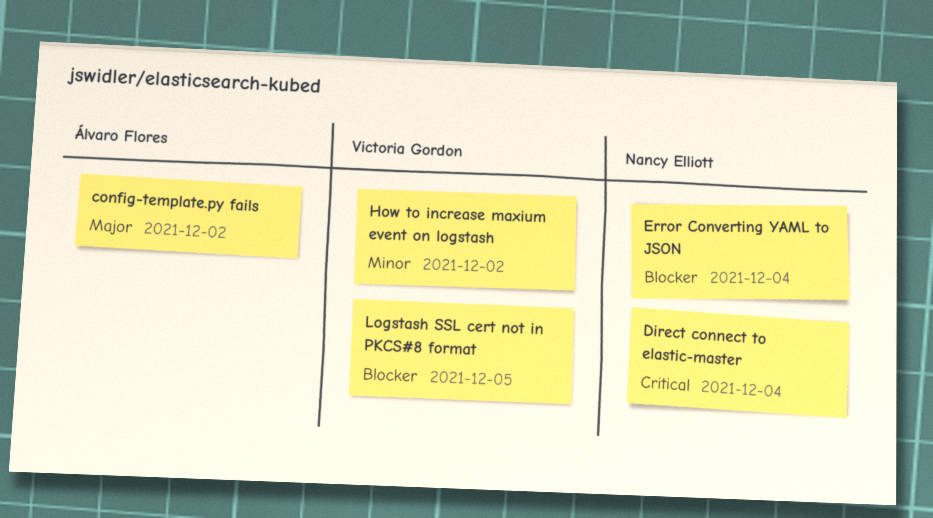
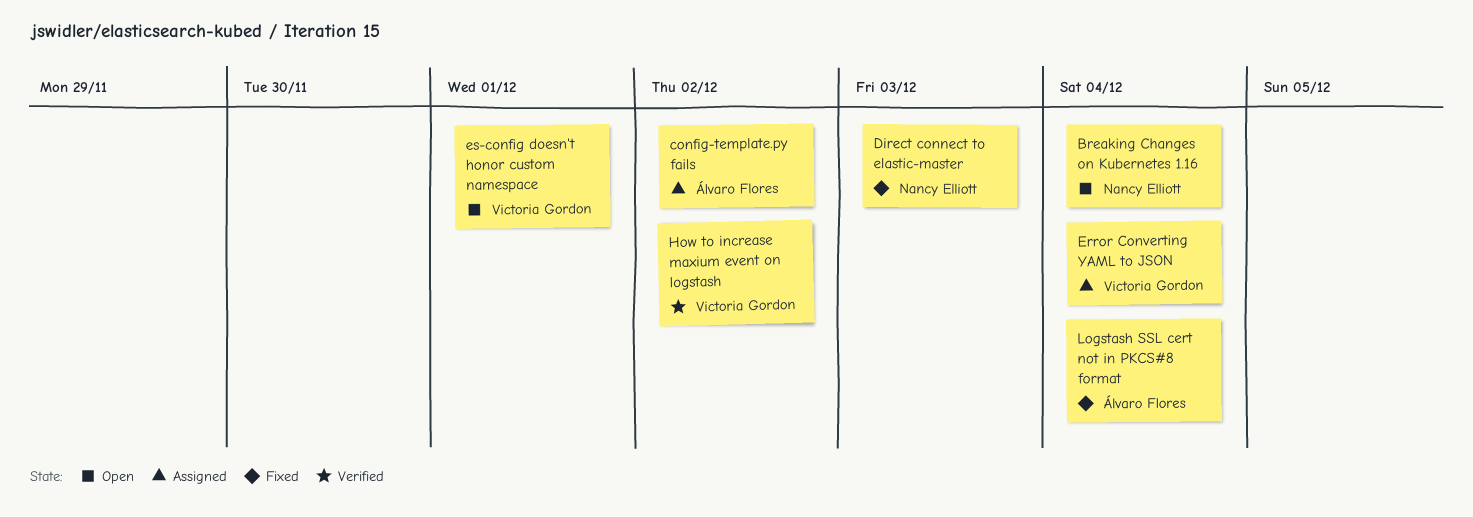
Breaking Changes on Kubernetes 1.16: none -> present
Direct connect to elastic-master, due: Dec 4 -> Dec 3
Error Converting YAML to JSON, owner: Nancy Elliott -> Victoria Gordon
es-config doesn't honor custom namespace: none -> present
Logstash SSL cert not in PKCS#8 format, owner: Victoria Gordon -> Álvaro Flores
Logstash SSL cert not in PKCS#8 format, due: Dec 5 -> Dec 4

